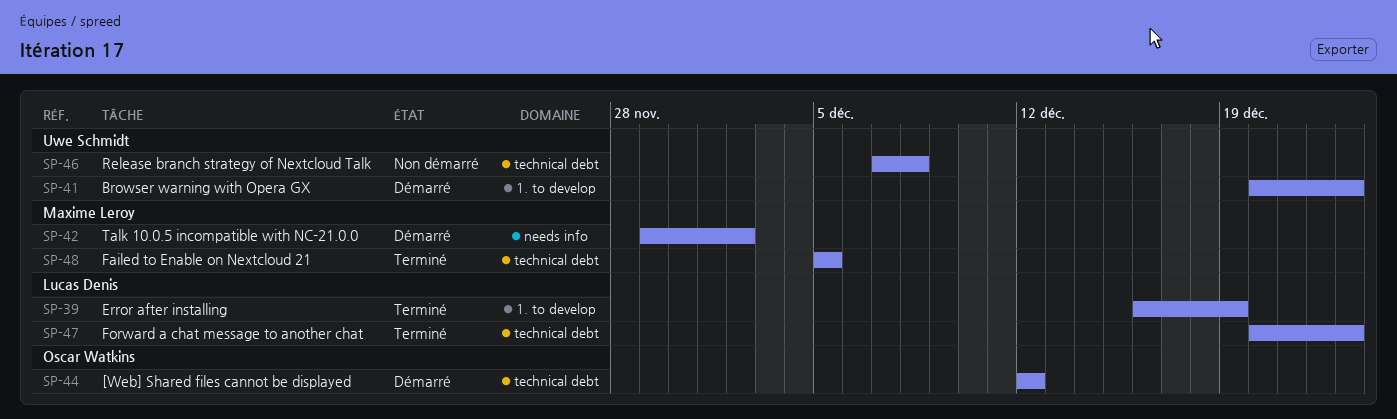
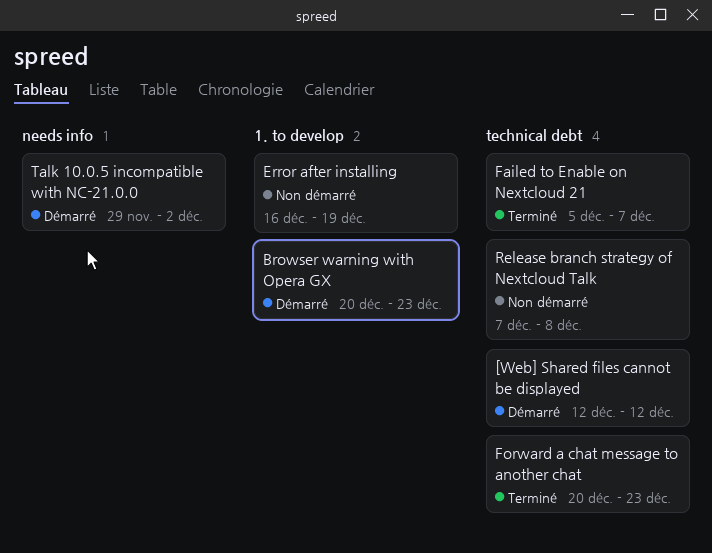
Error after installing, status: Terminé -> Non démarré
Failed to Enable on Nextcloud 21, due: Dec 5 -> Dec 7

